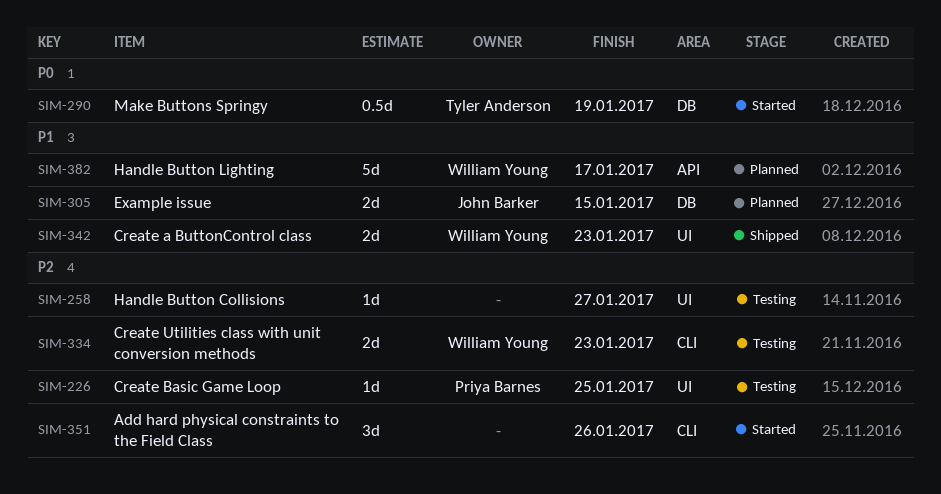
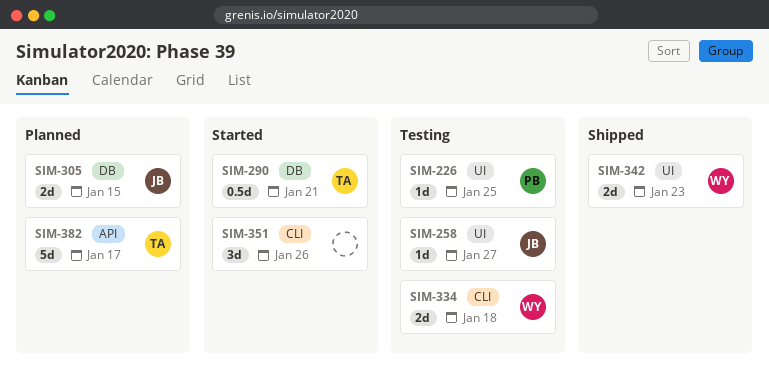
SIM-258, owner: none -> John Barker
SIM-290, due: Jan 19 -> Jan 21
SIM-334, due: Jan 23 -> Jan 18
SIM-382, owner: William Young -> Tyler Anderson

